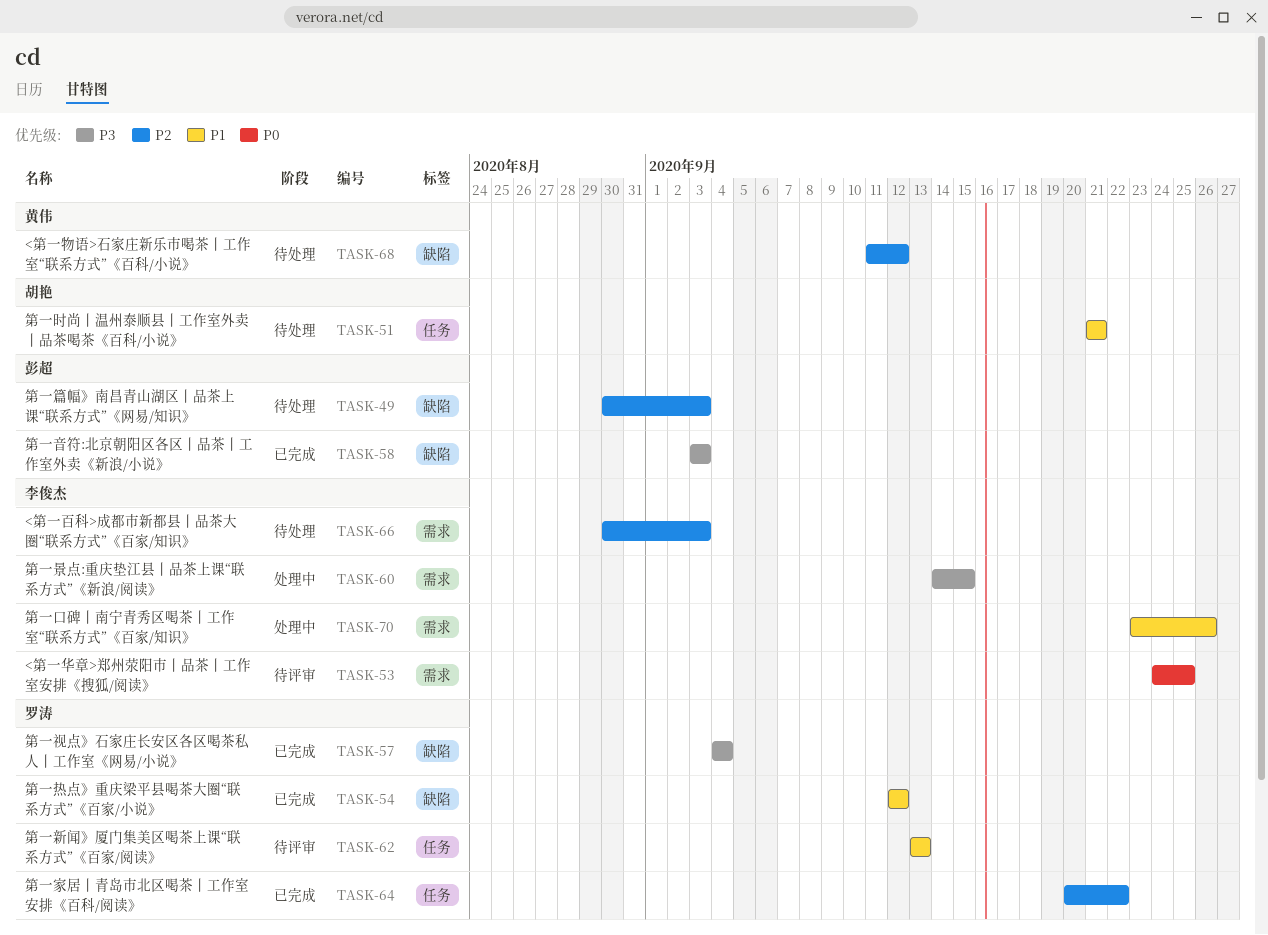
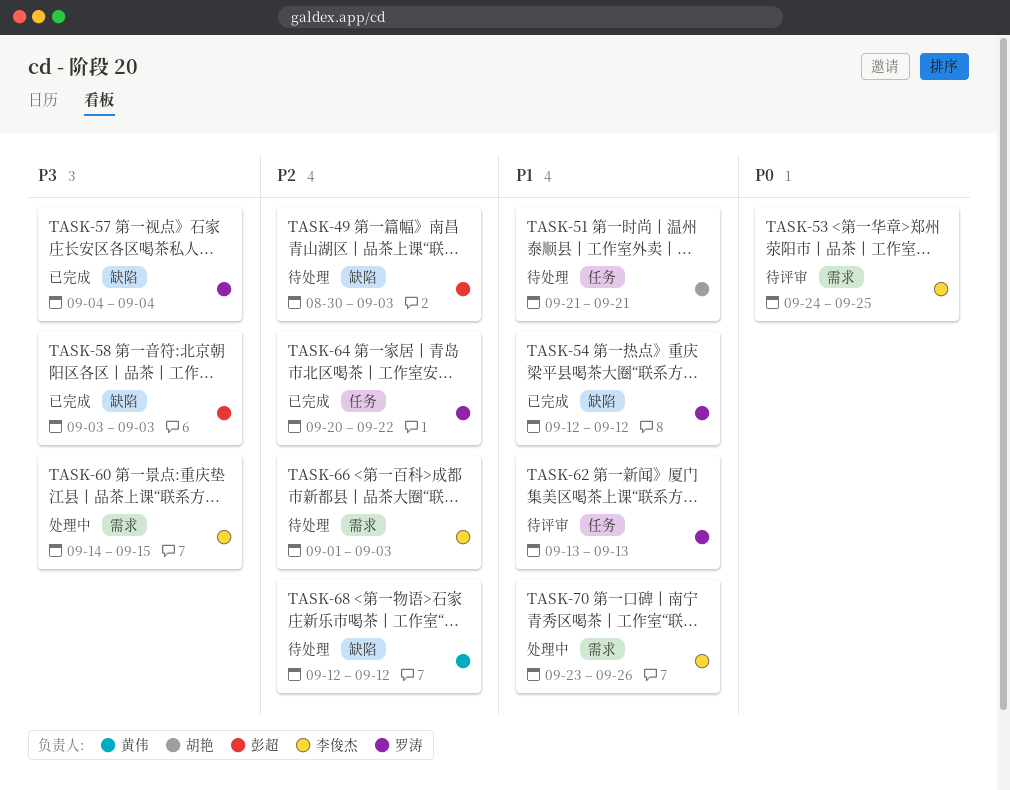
TASK-66, start: Aug 30 -> Sep 1
TASK-68, start: Sep 11 -> Sep 12

